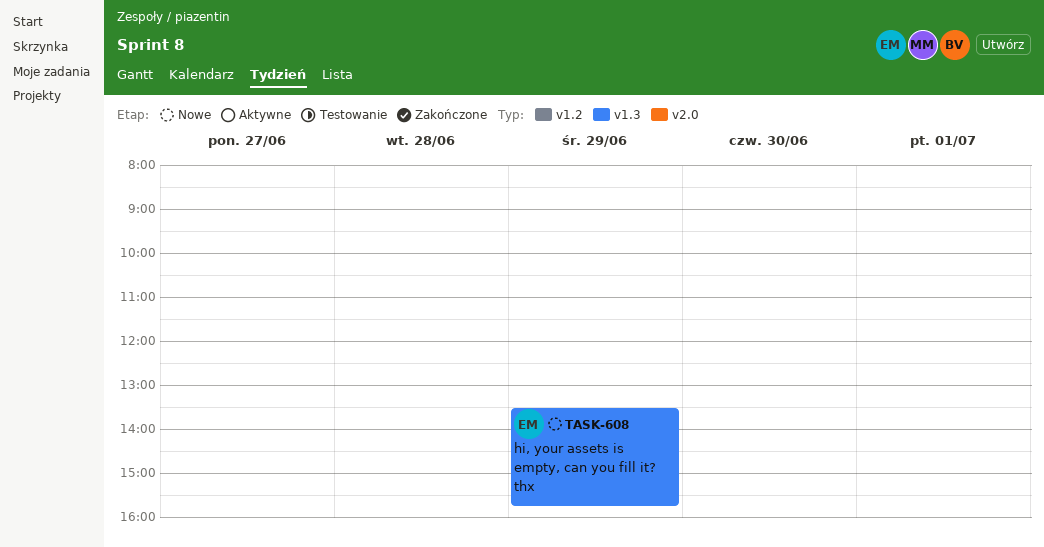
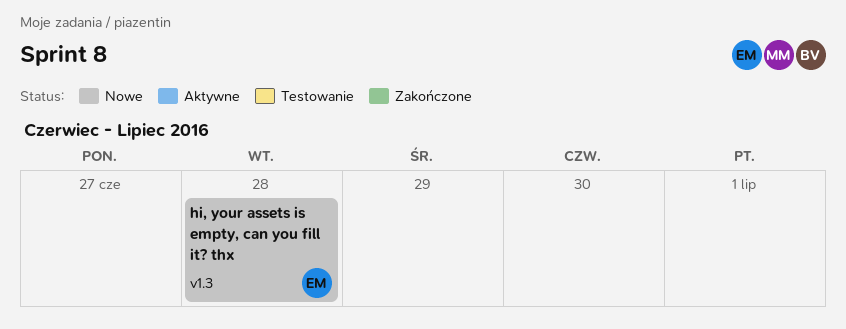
hi, your assets is empty, can you fill it? thx, day: Jun 29 -> Jun 28

